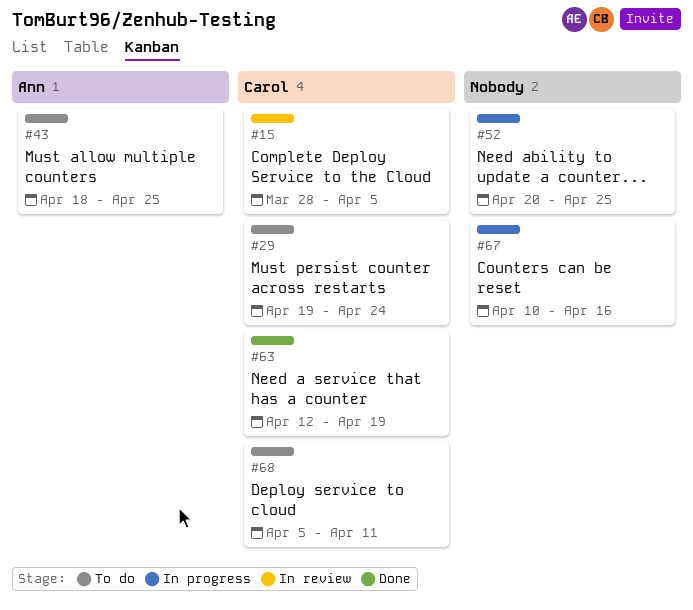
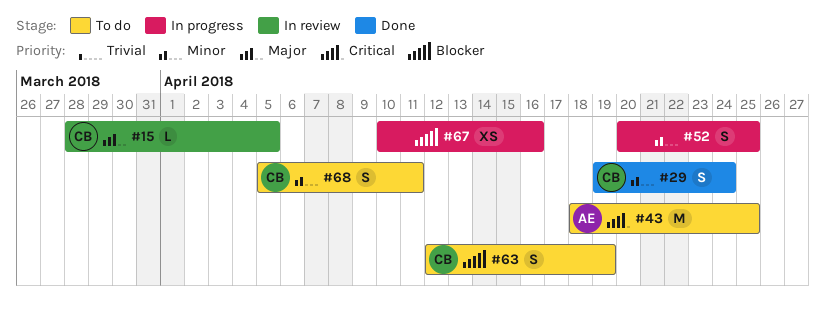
#29, status: To do -> Done
#63, status: Done -> To do

